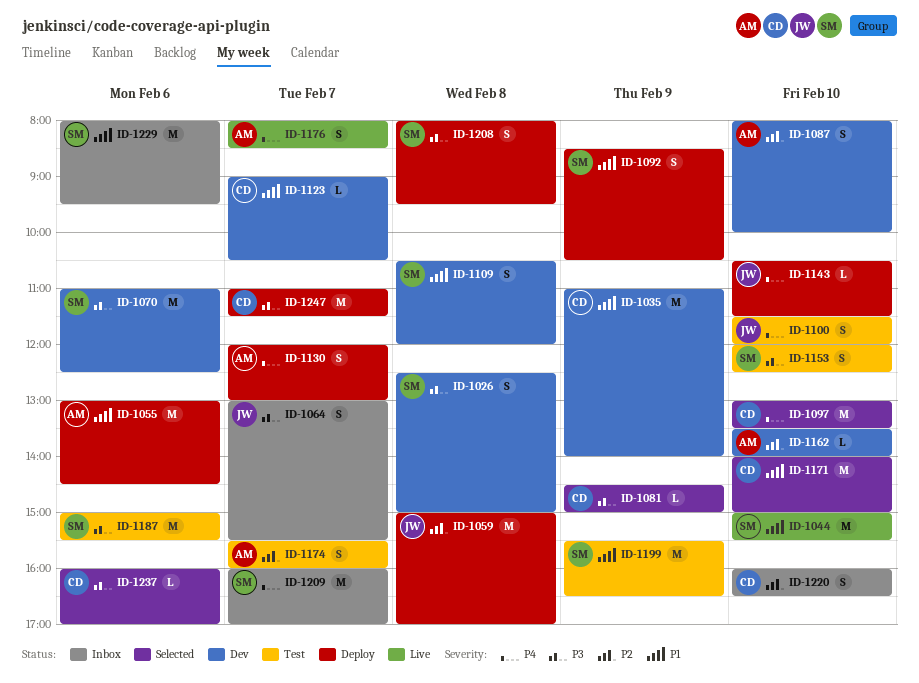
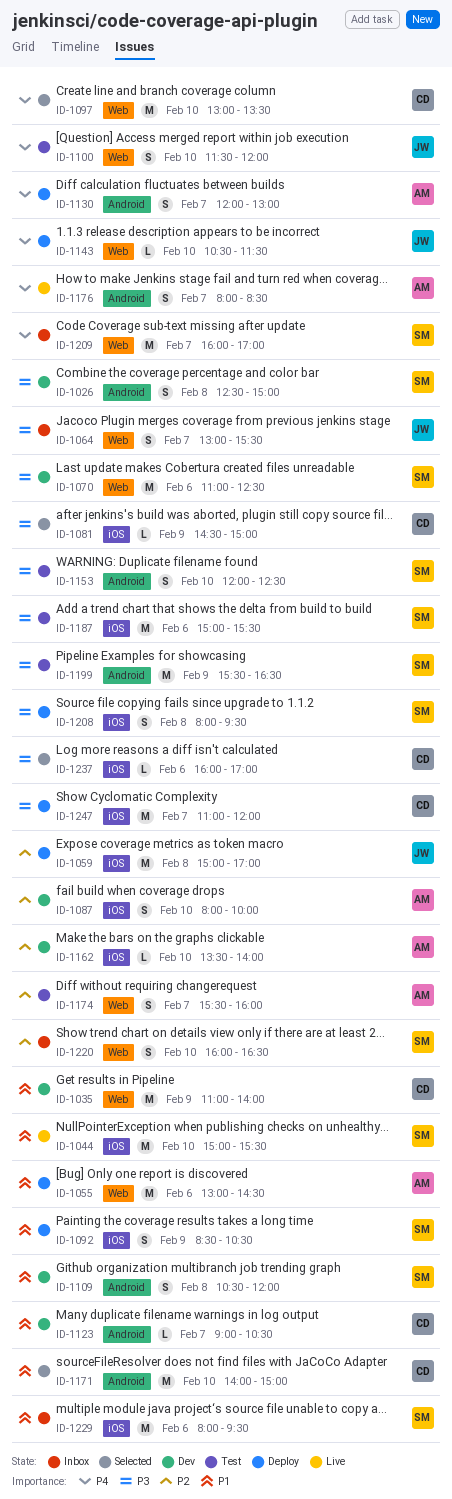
ID-1199, priority: P1 -> P3
ID-1220, owner: CD -> SM
ID-1247, ends: 11:30 -> 12:00

